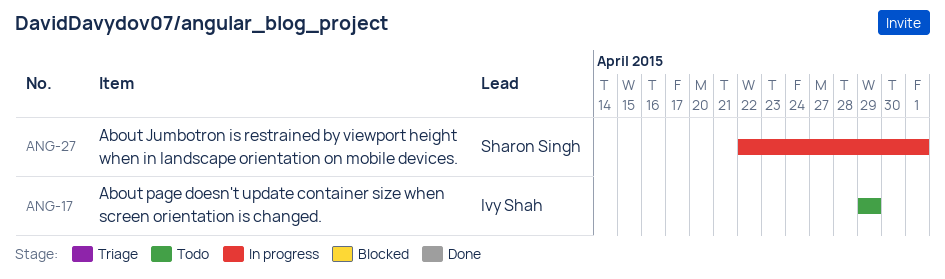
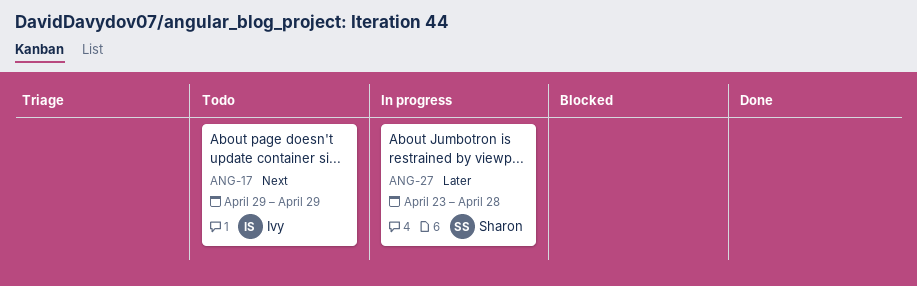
ANG-27, start: Apr 22 -> Apr 23
ANG-27, due: May 1 -> Apr 28

